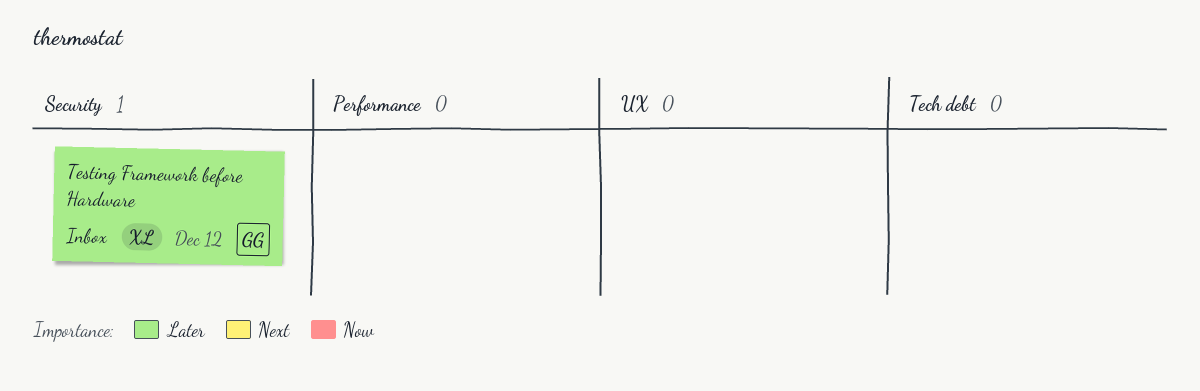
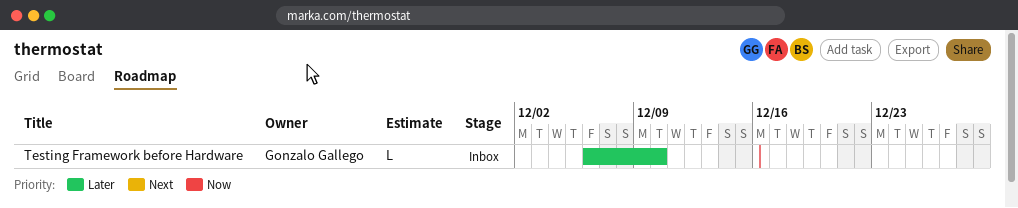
Testing Framework before Hardware, estimate: XL -> L
Testing Framework before Hardware, due: Dec 12 -> Dec 10

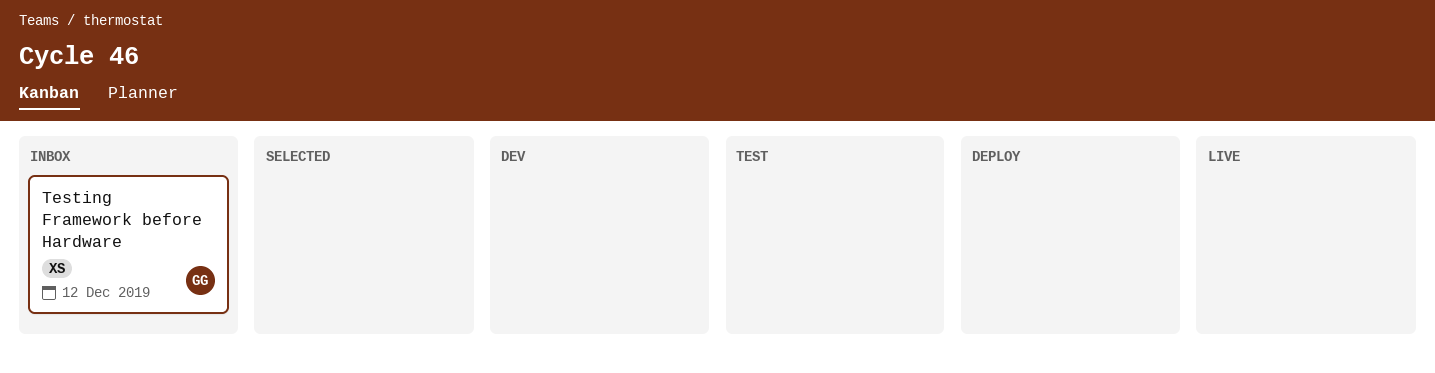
Testing Framework before Hardware, estimate: L -> XS
Testing Framework before Hardware, due: Dec 10 -> Dec 12

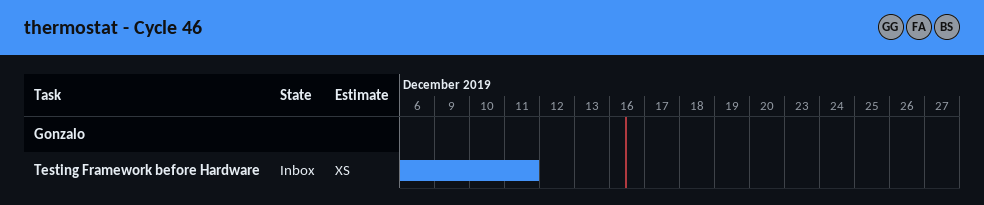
Testing Framework before Hardware, due: Dec 12 -> Dec 11

